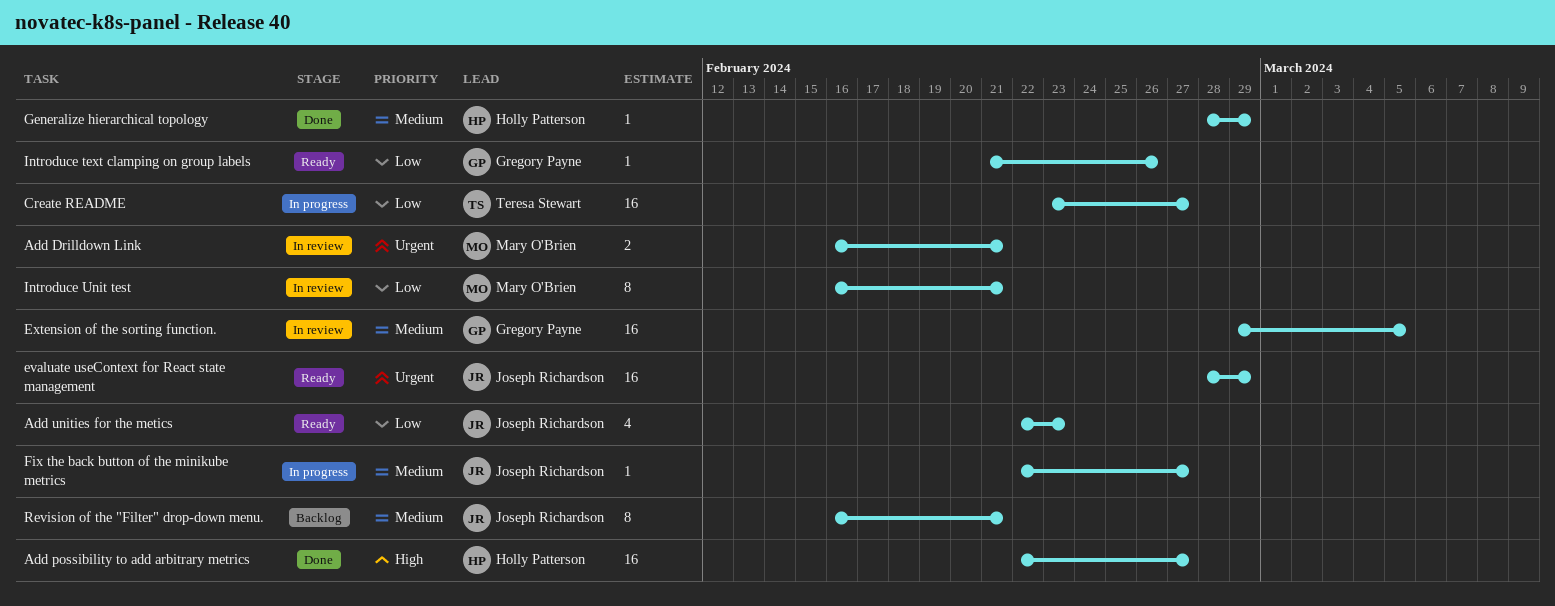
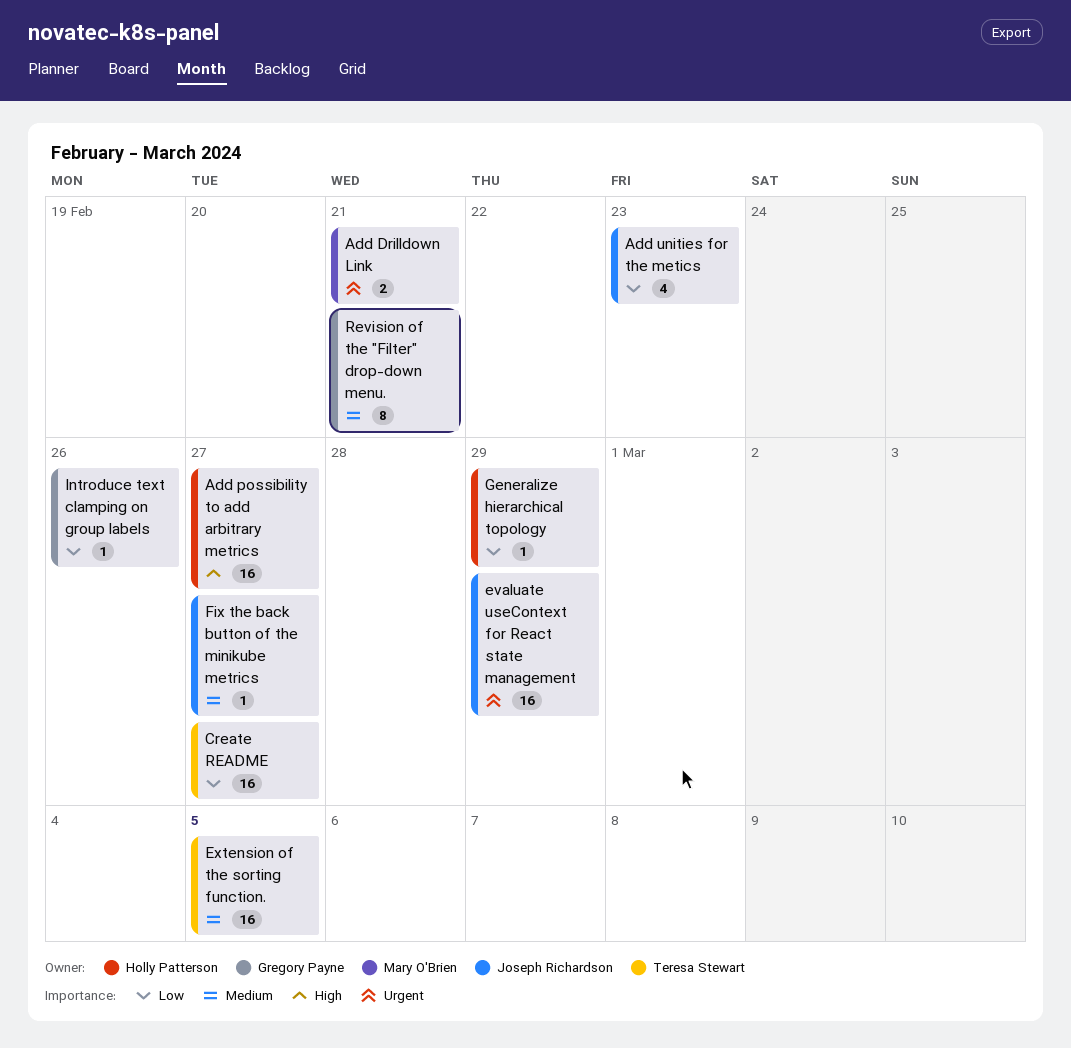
Extension of the sorting function., owner: Gregory Payne -> Teresa Stewart
Generalize hierarchical topology, priority: Medium -> Low
Introduce Unit test: present -> none
Revision of the "Filter" drop-down menu., owner: Joseph Richardson -> Gregory Payne

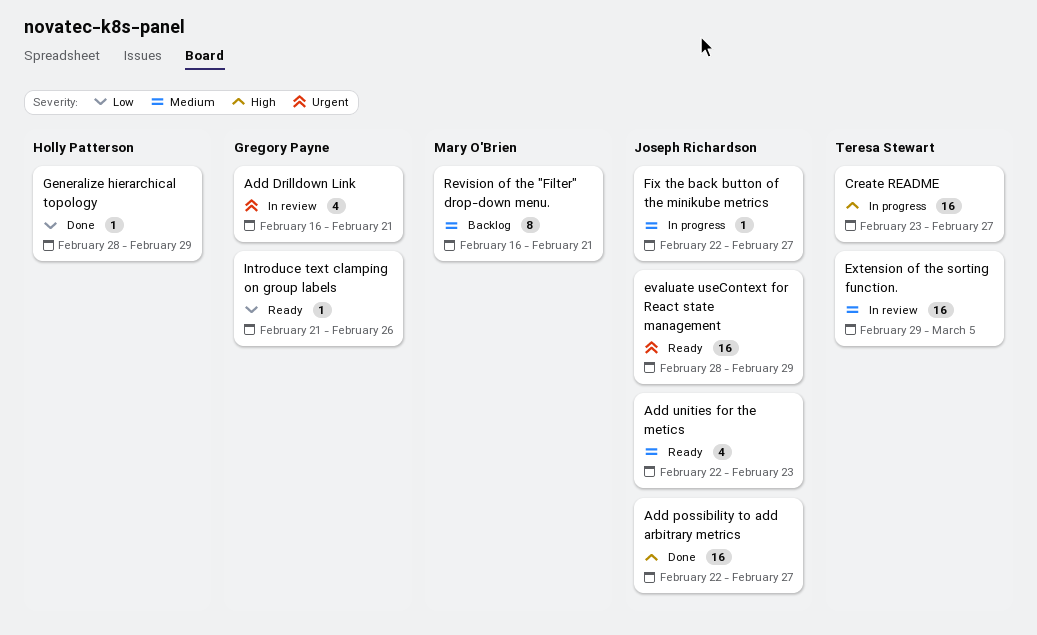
Add Drilldown Link, owner: Mary O'Brien -> Gregory Payne
Add Drilldown Link, estimate: 2 -> 4
Add possibility to add arbitrary metrics, owner: Holly Patterson -> Joseph Richardson
Add unities for the metics, priority: Low -> Medium
Create README, priority: Low -> High
Revision of the "Filter" drop-down menu., owner: Gregory Payne -> Mary O'Brien

